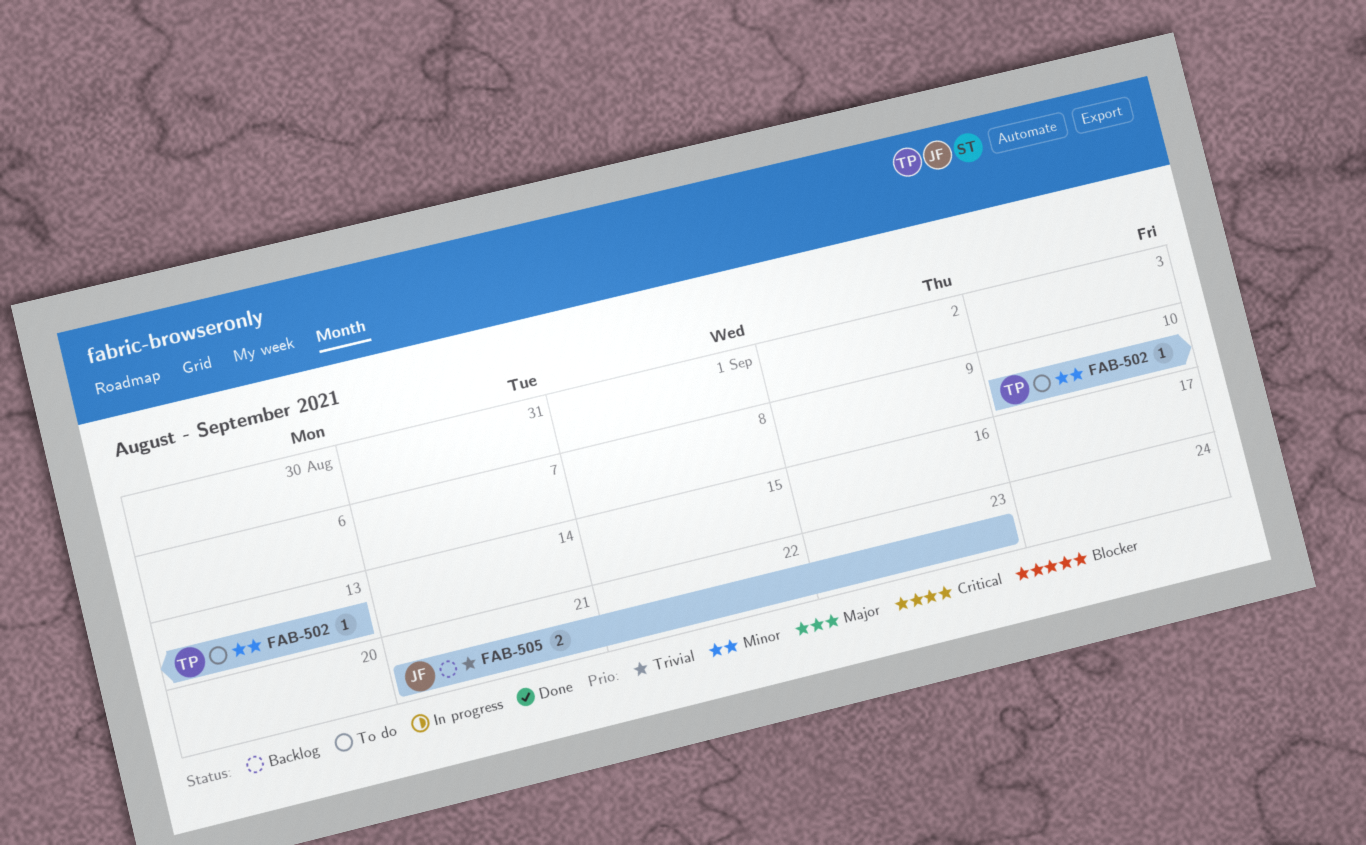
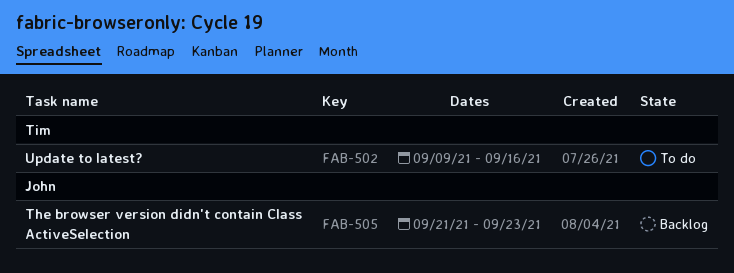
FAB-502, start: Sep 10 -> Sep 9
FAB-502, due: Sep 13 -> Sep 16

